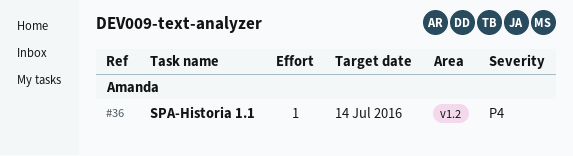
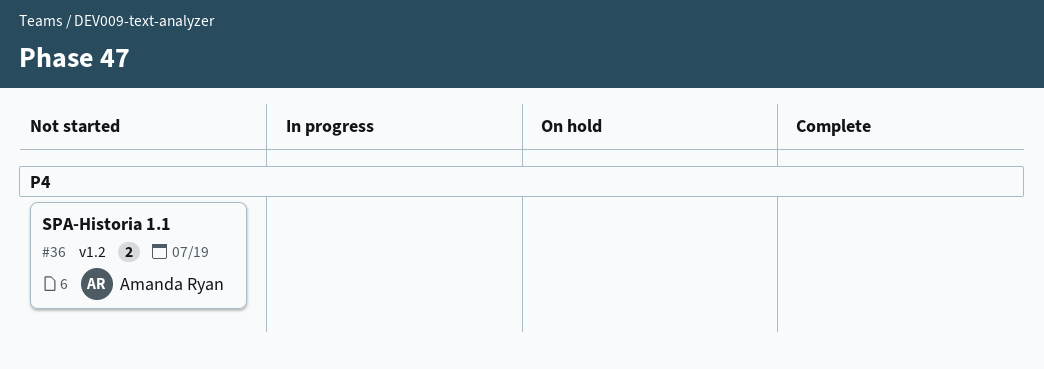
#36, estimate: 1 -> 2
#36, due: Jul 14 -> Jul 19

